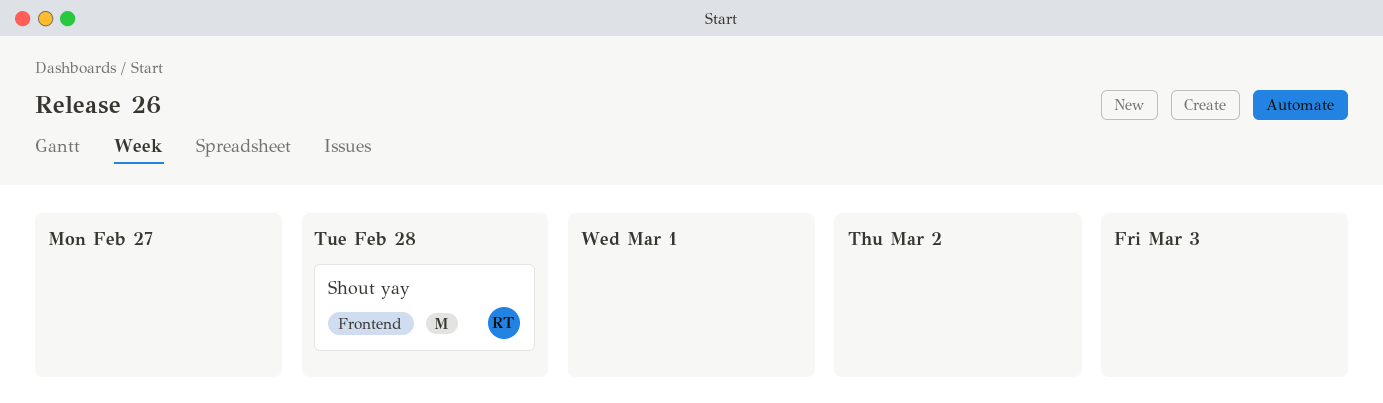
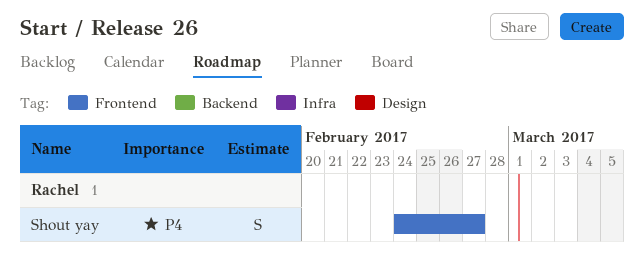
Shout yay, estimate: M -> S
Shout yay, due: Feb 28 -> Feb 27

